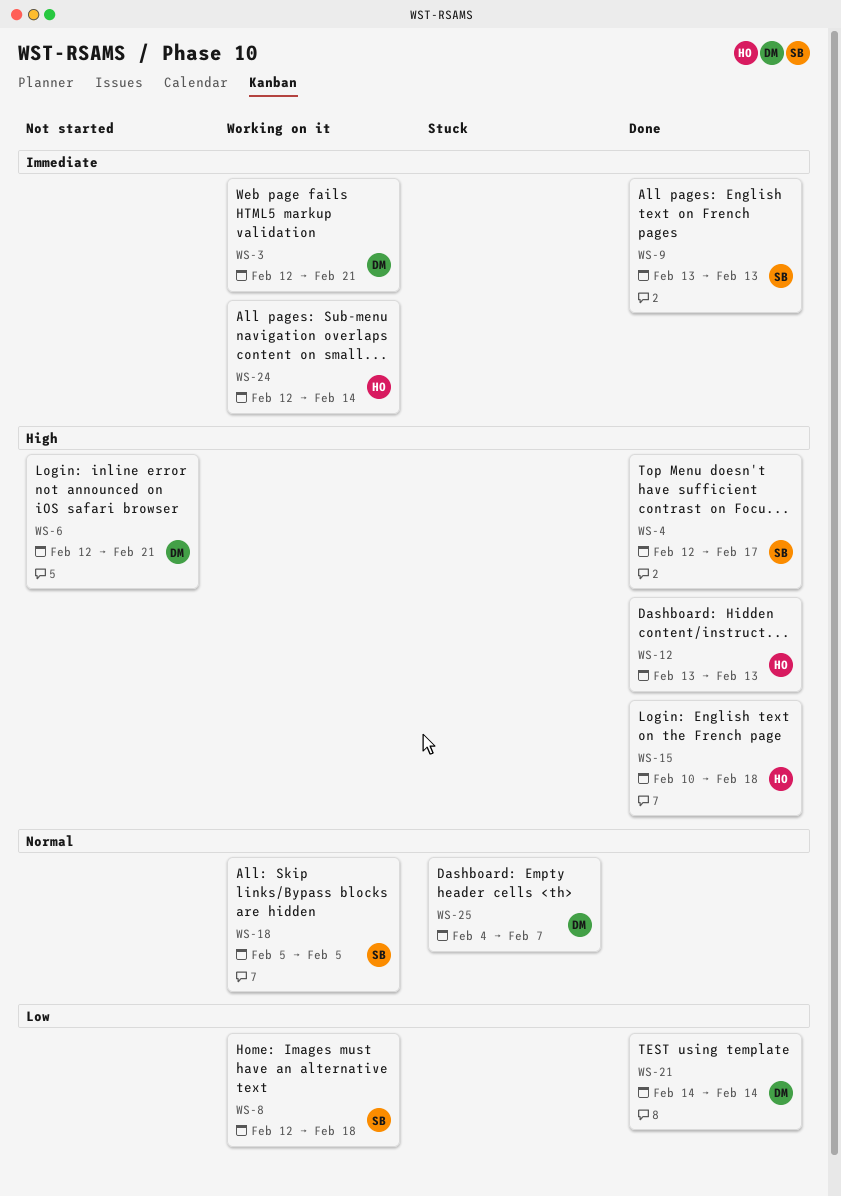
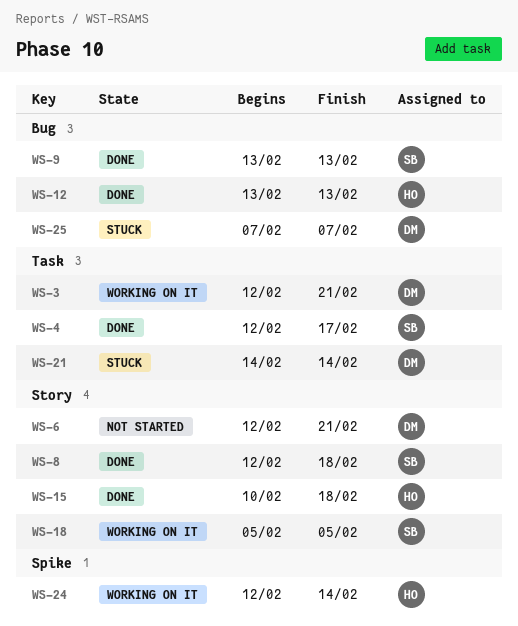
WS-8, status: Working on it -> Done
WS-21, status: Done -> Stuck
WS-25, start: Feb 4 -> Feb 7

